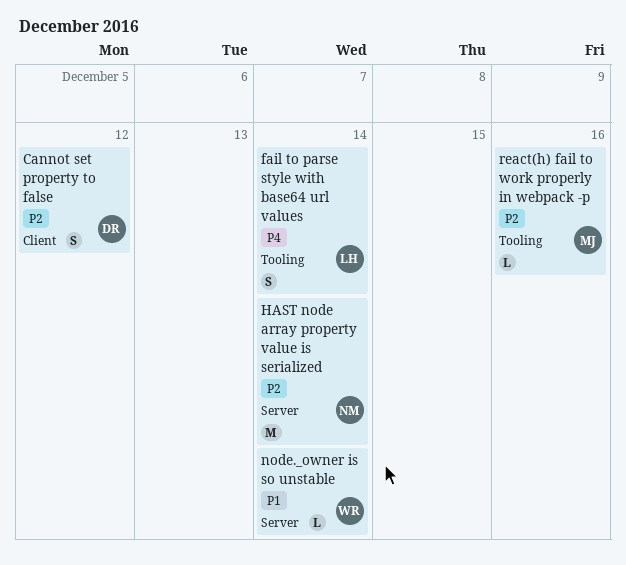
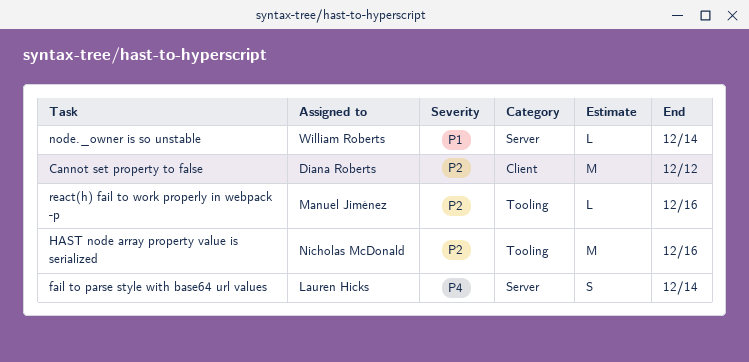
Cannot set property to false, estimate: S -> M
fail to parse style with base64 url values, label: Tooling -> Server
HAST node array property value is serialized, label: Server -> Tooling
HAST node array property value is serialized, due: Dec 14 -> Dec 16

